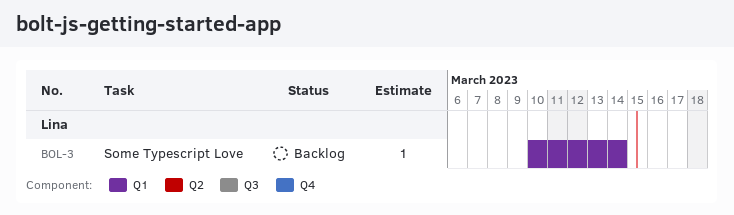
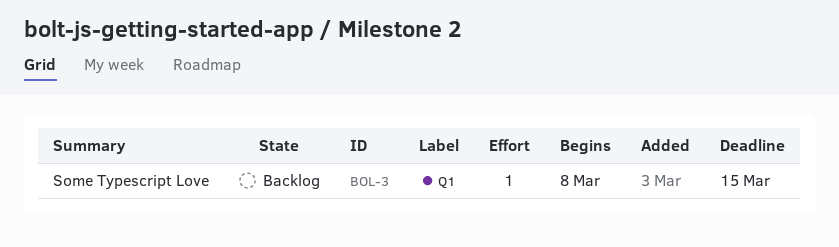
BOL-3, start: Mar 10 -> Mar 8
BOL-3, due: Mar 14 -> Mar 15

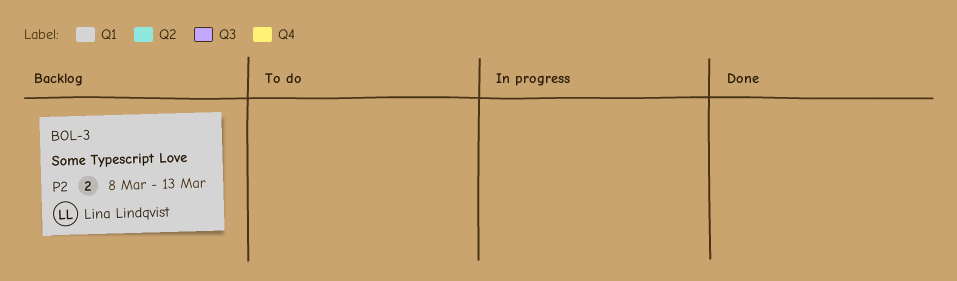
BOL-3, estimate: 1 -> 2
BOL-3, due: Mar 15 -> Mar 13

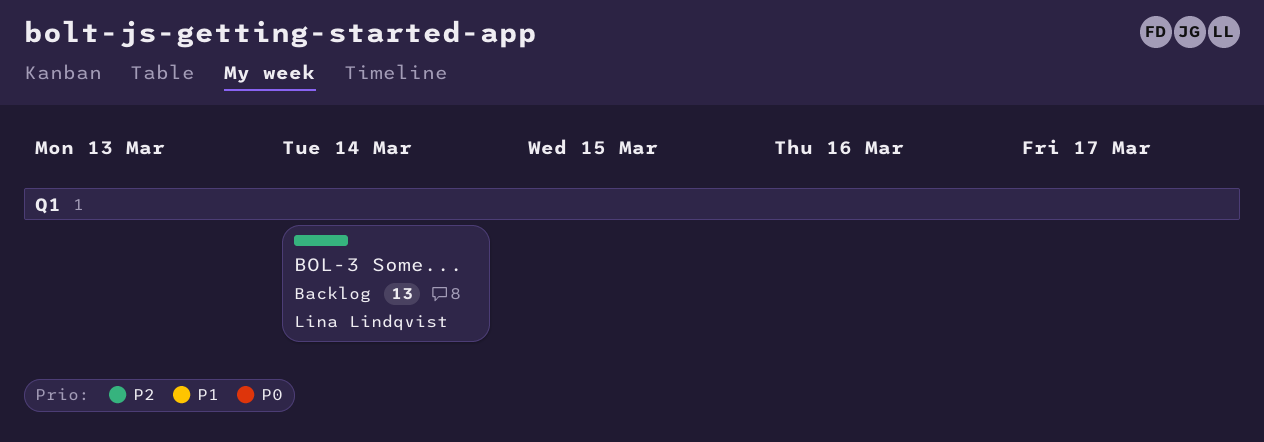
BOL-3, estimate: 2 -> 13
BOL-3, due: Mar 13 -> Mar 14

